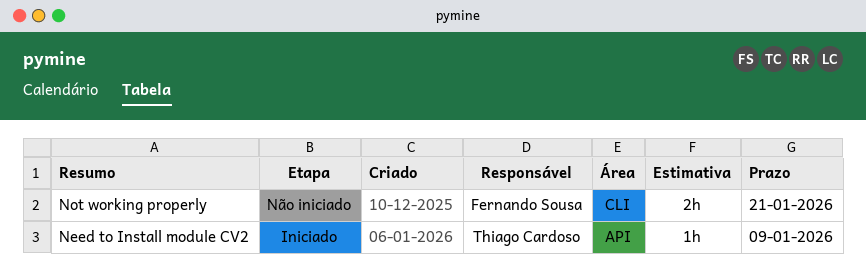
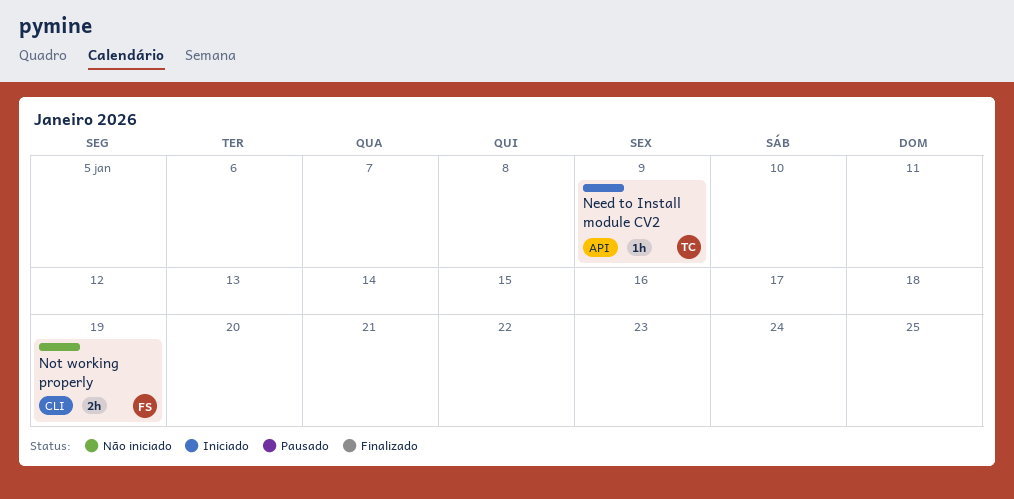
Not working properly, due: Jan 21 -> Jan 19

